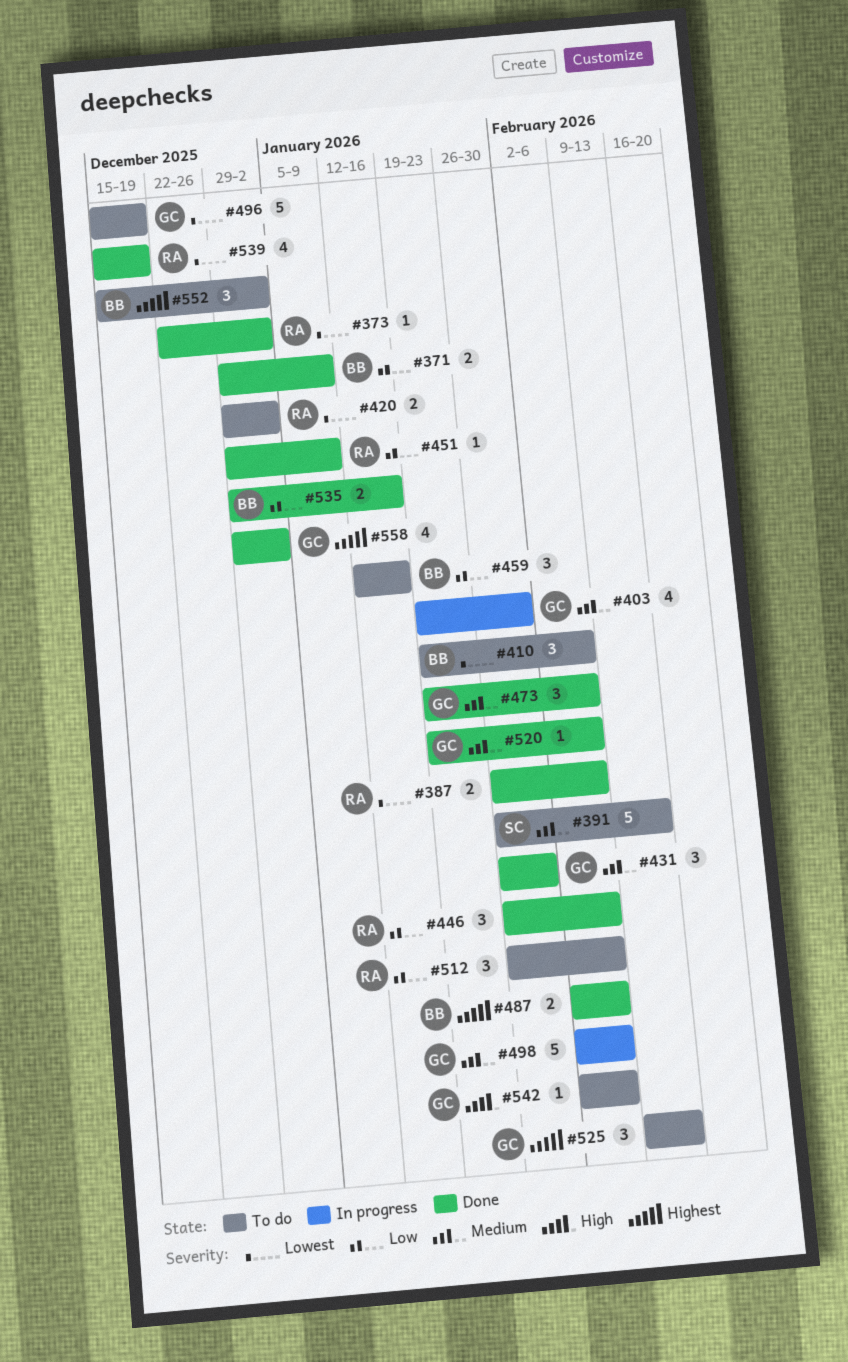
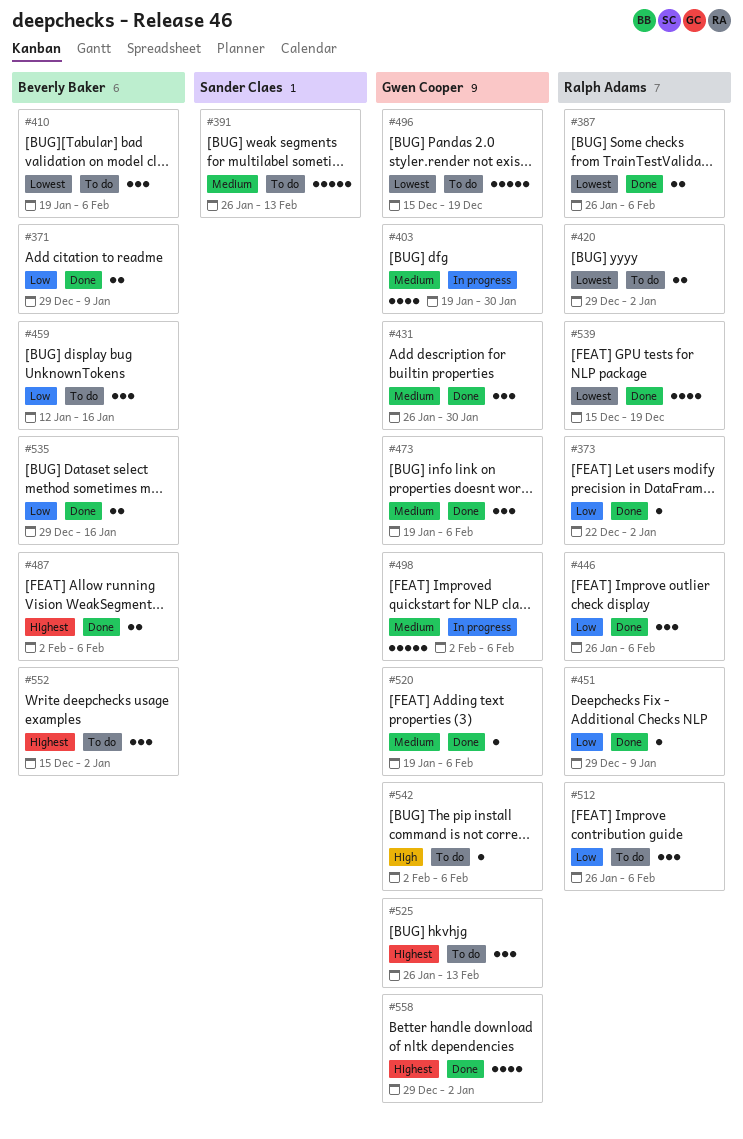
#373, priority: Lowest -> Low
#525, start: Feb 9 -> Jan 26

